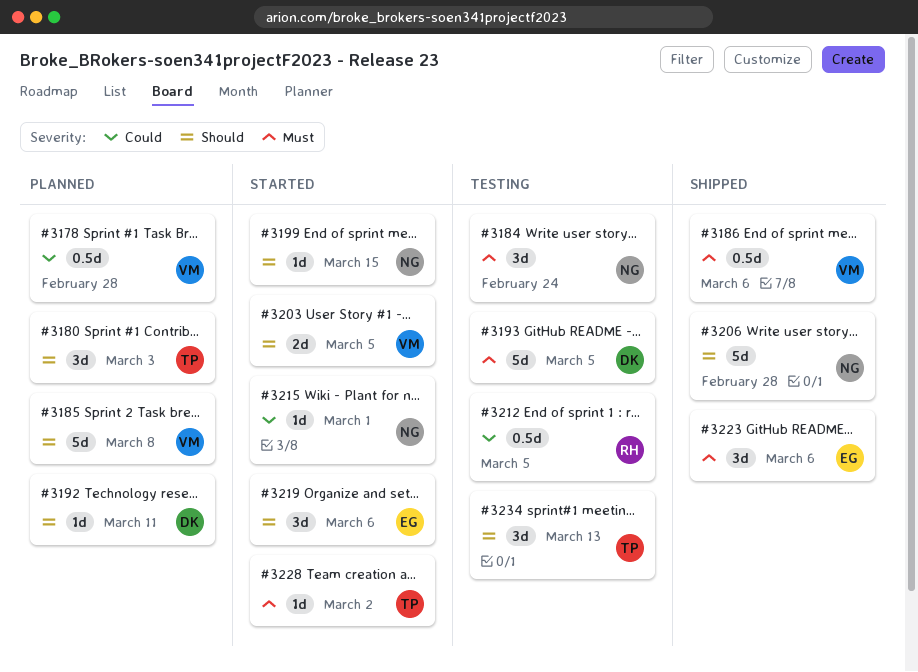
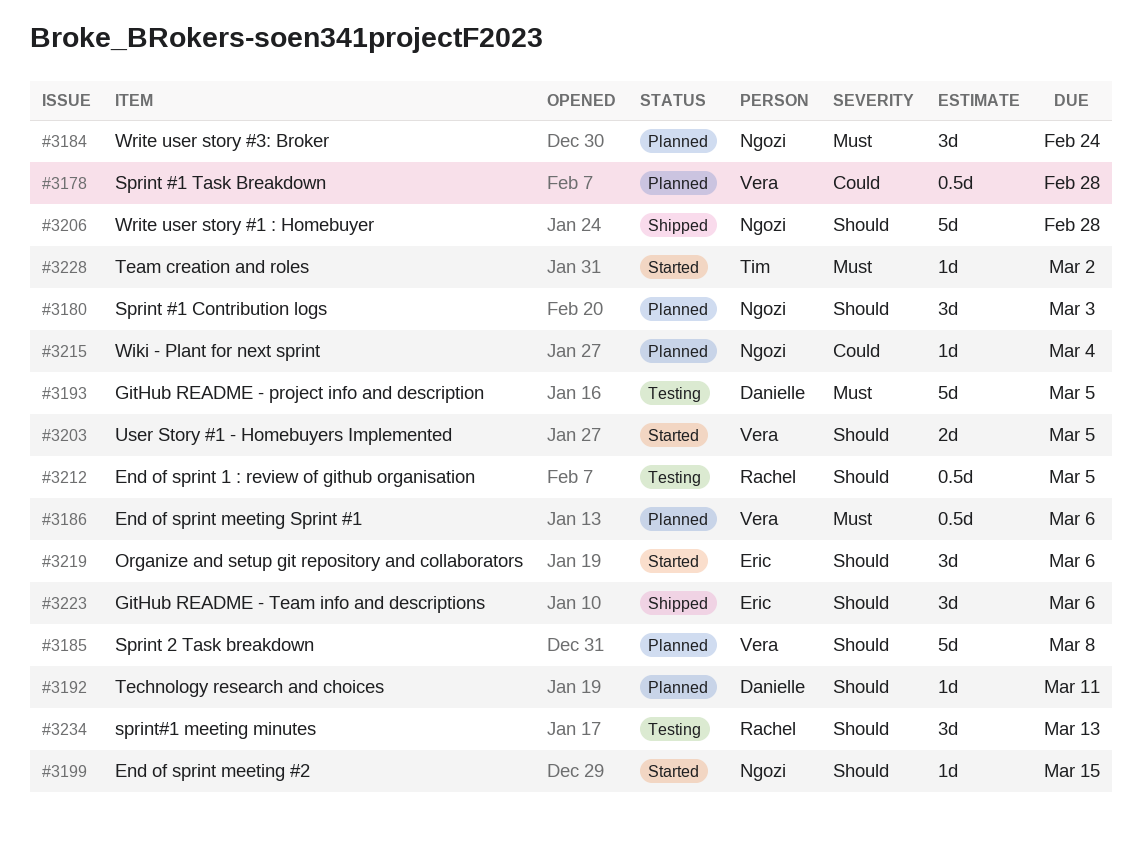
#3180, owner: Tim -> Ngozi
#3184, status: Testing -> Planned
#3186, status: Shipped -> Planned
#3212, priority: Could -> Should
#3215, status: Started -> Planned
#3215, due: Mar 1 -> Mar 4
#3223, priority: Must -> Should
#3234, owner: Tim -> Rachel

